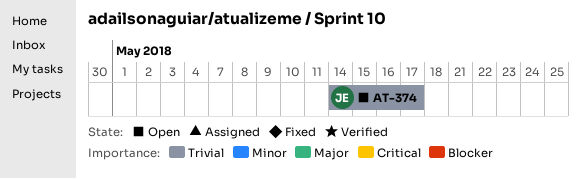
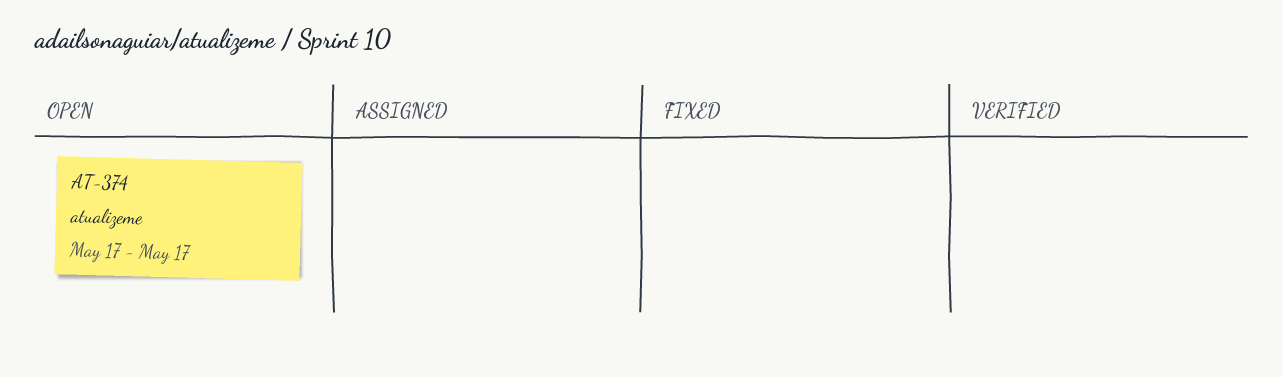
AT-374, start: May 14 -> May 17

